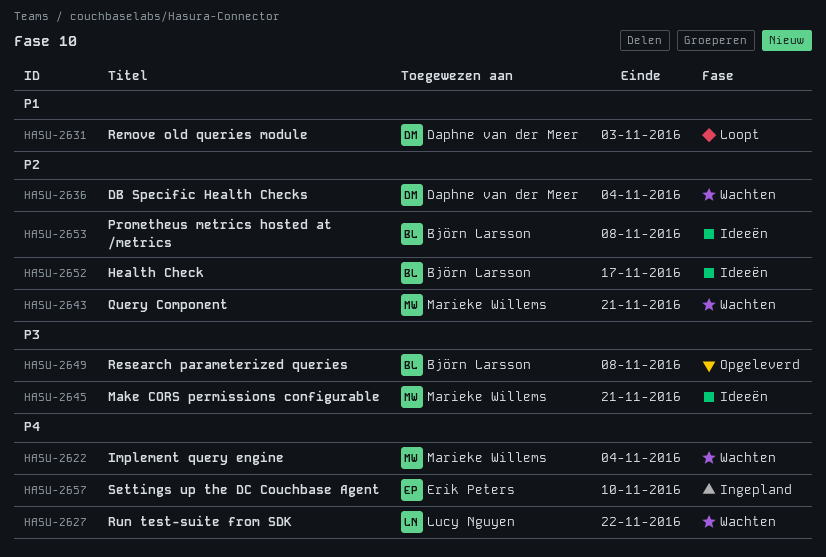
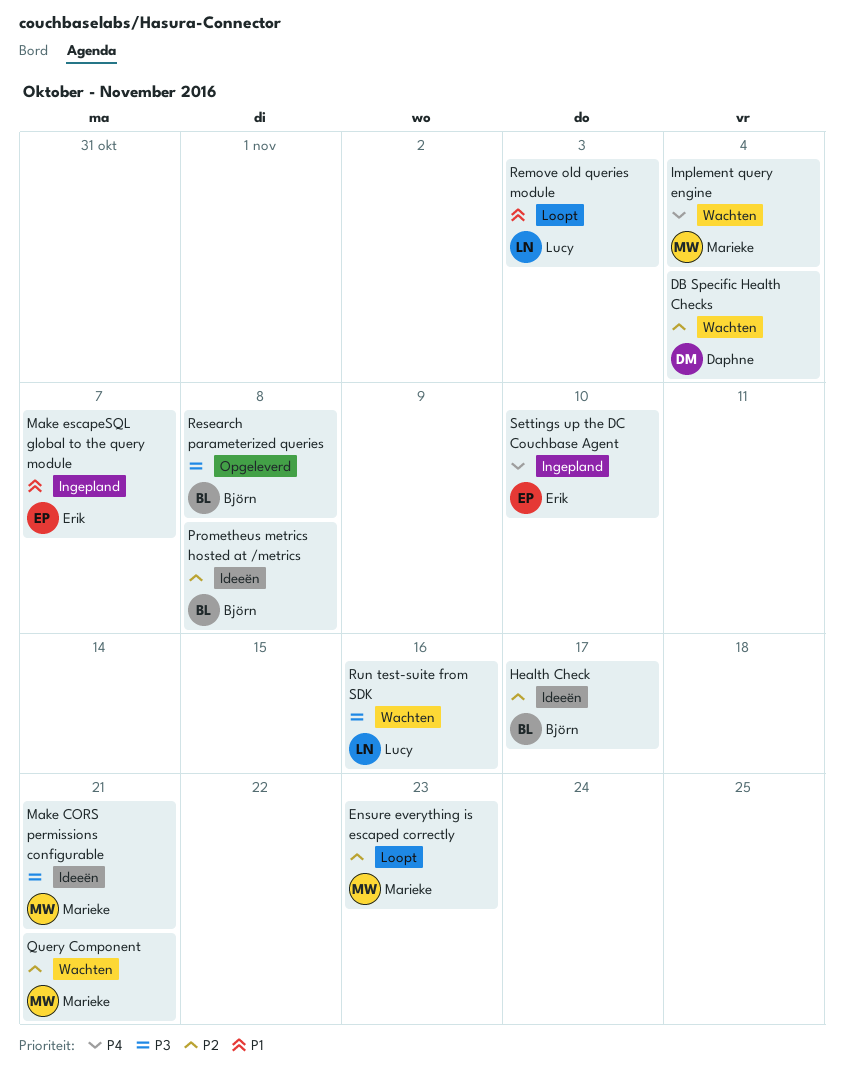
Ensure everything is escaped correctly: none -> present
Make escapeSQL global to the query module: none -> present
Remove old queries module, owner: Daphne van der Meer -> Lucy Nguyen
Run test-suite from SDK, priority: P4 -> P3
Run test-suite from SDK, due: Nov 22 -> Nov 16

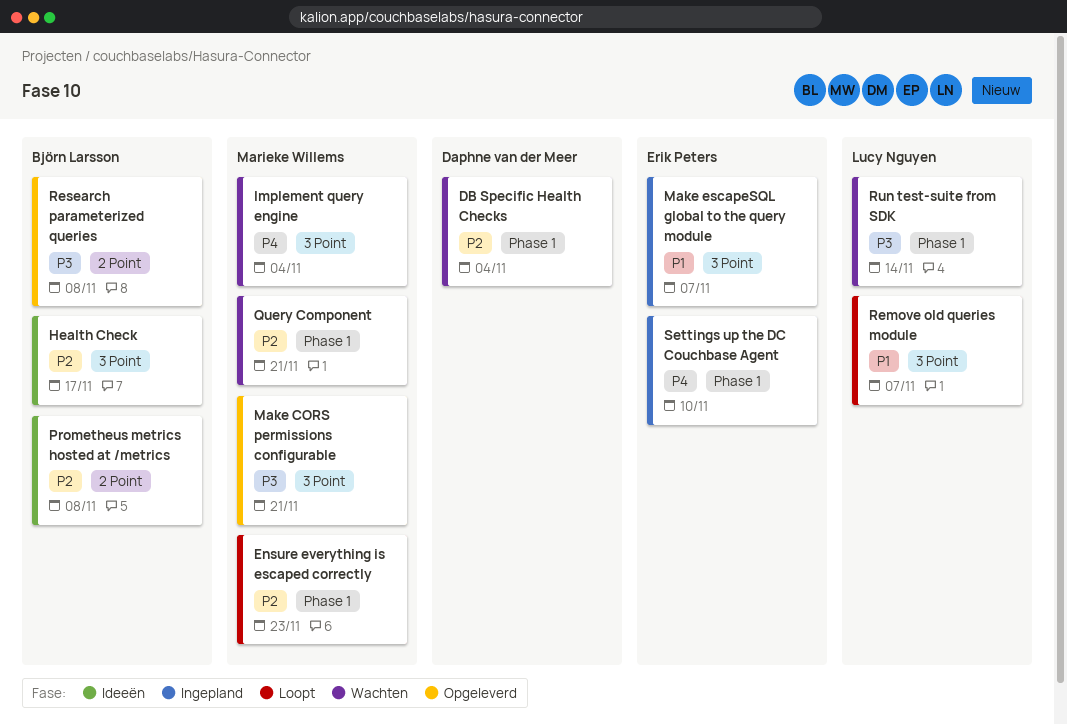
Make CORS permissions configurable, status: Ideeën -> Opgeleverd
Remove old queries module, due: Nov 3 -> Nov 7
Run test-suite from SDK, due: Nov 16 -> Nov 14

